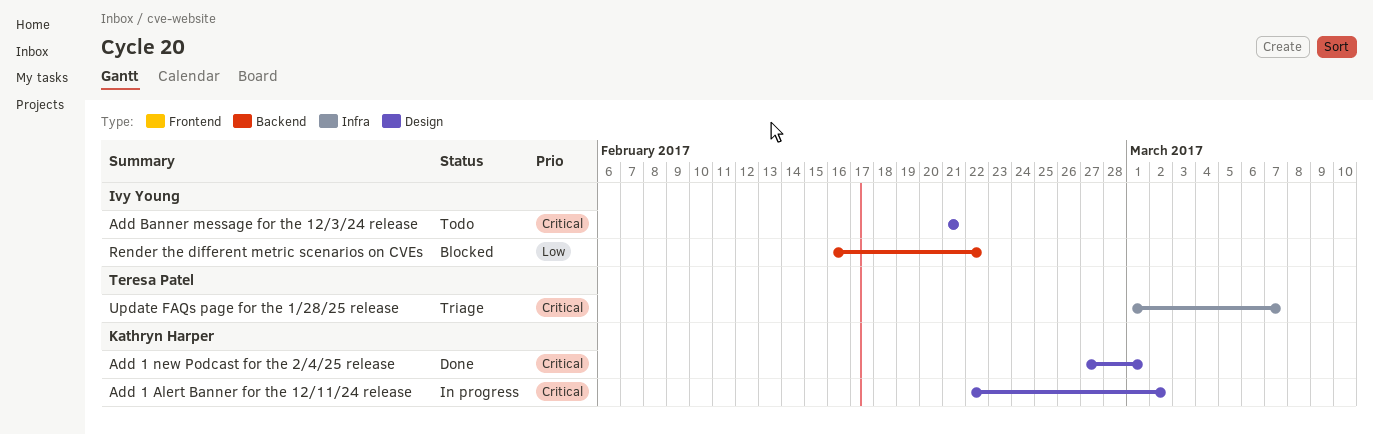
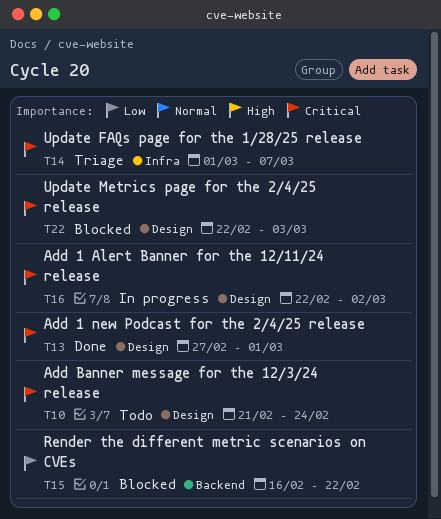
Add Banner message for the 12/3/24 release, due: Feb 21 -> Feb 24
Update Metrics page for the 2/4/25 release: none -> present

